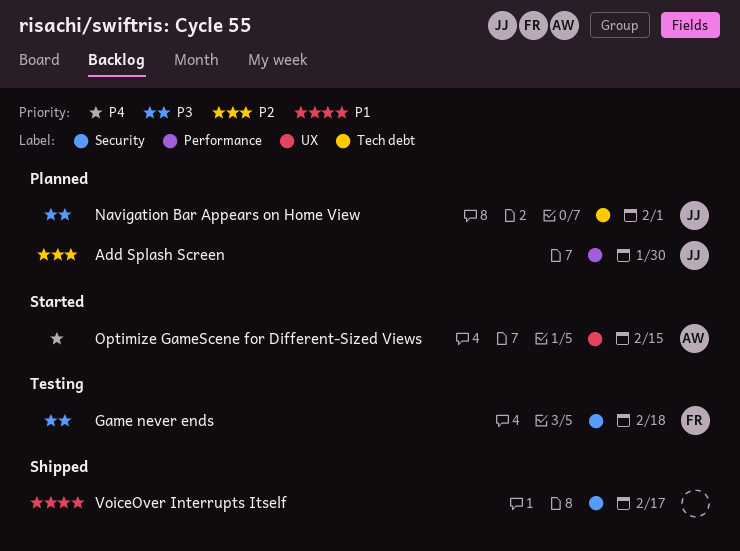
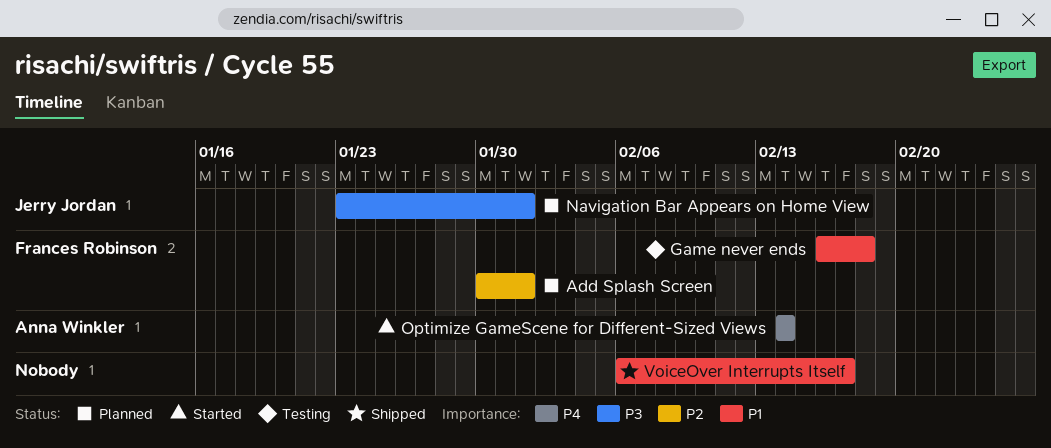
Add Splash Screen, owner: Jerry Jordan -> Frances Robinson
Add Splash Screen, due: Jan 30 -> Feb 1
Game never ends, priority: P3 -> P1
Optimize GameScene for Different-Sized Views, due: Feb 15 -> Feb 14

